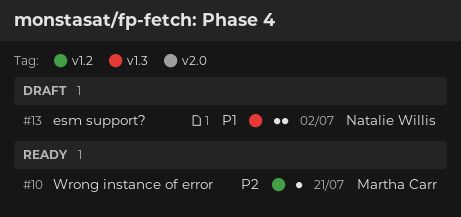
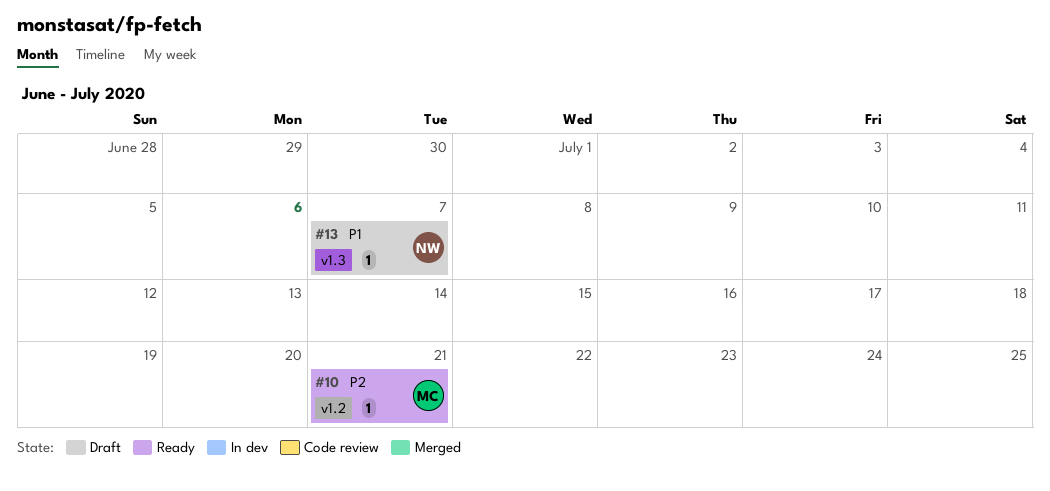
#13, estimate: 2 -> 1
#13, due: Jul 2 -> Jul 7

